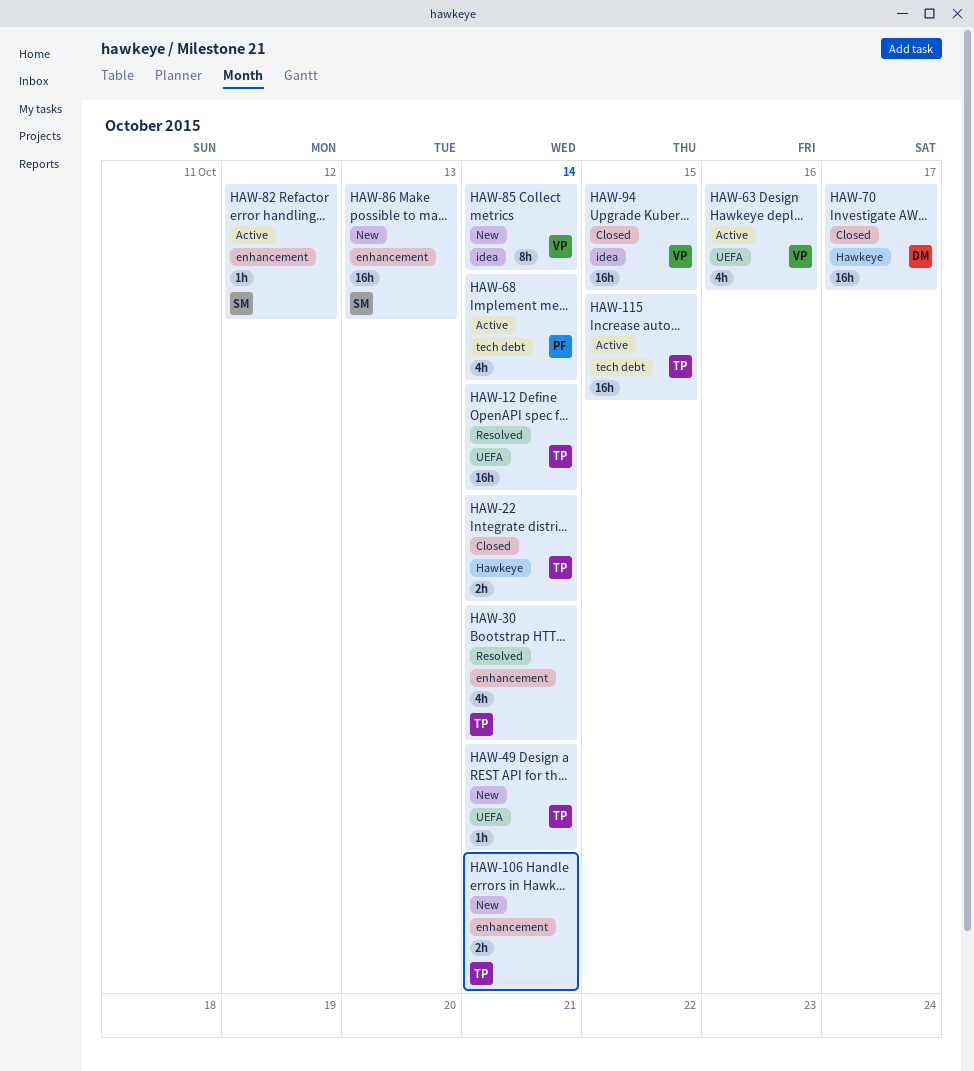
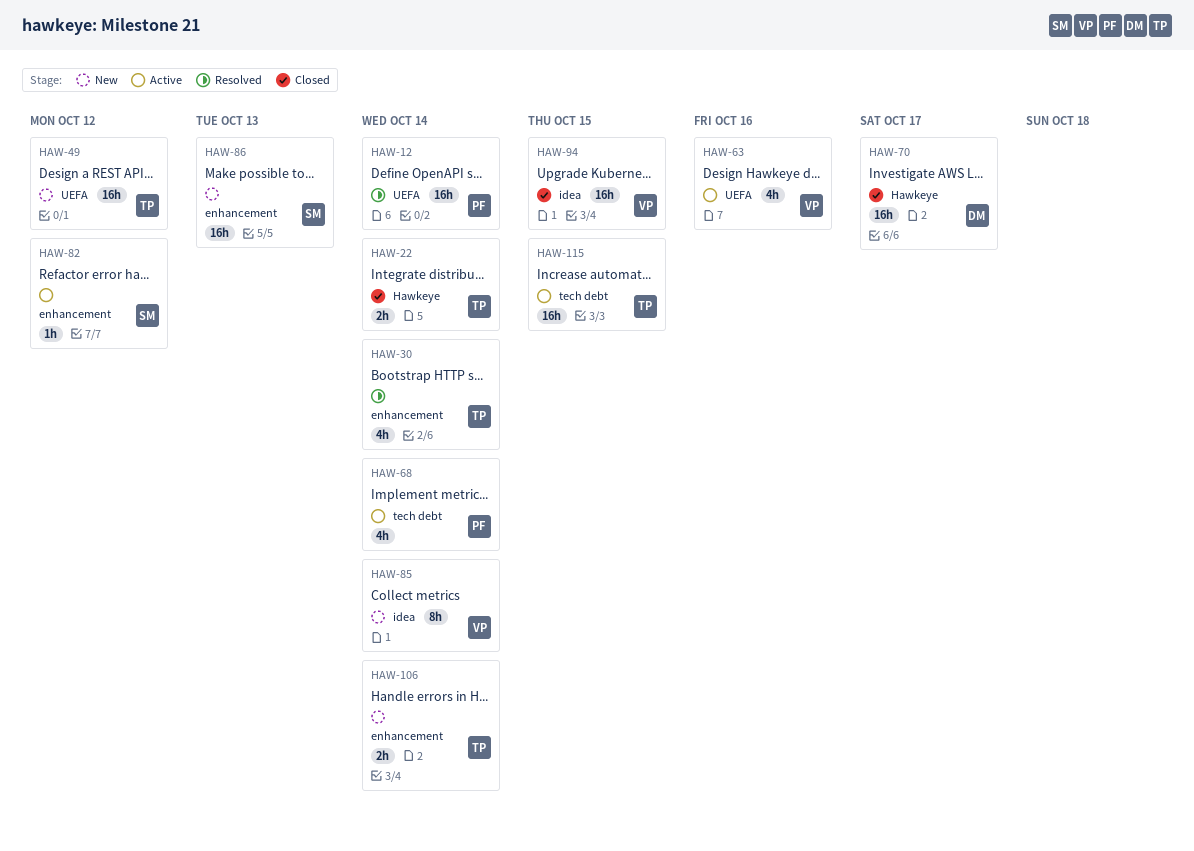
HAW-12, owner: TP -> PF
HAW-49, estimate: 1h -> 16h
HAW-49, due: Oct 14 -> Oct 12

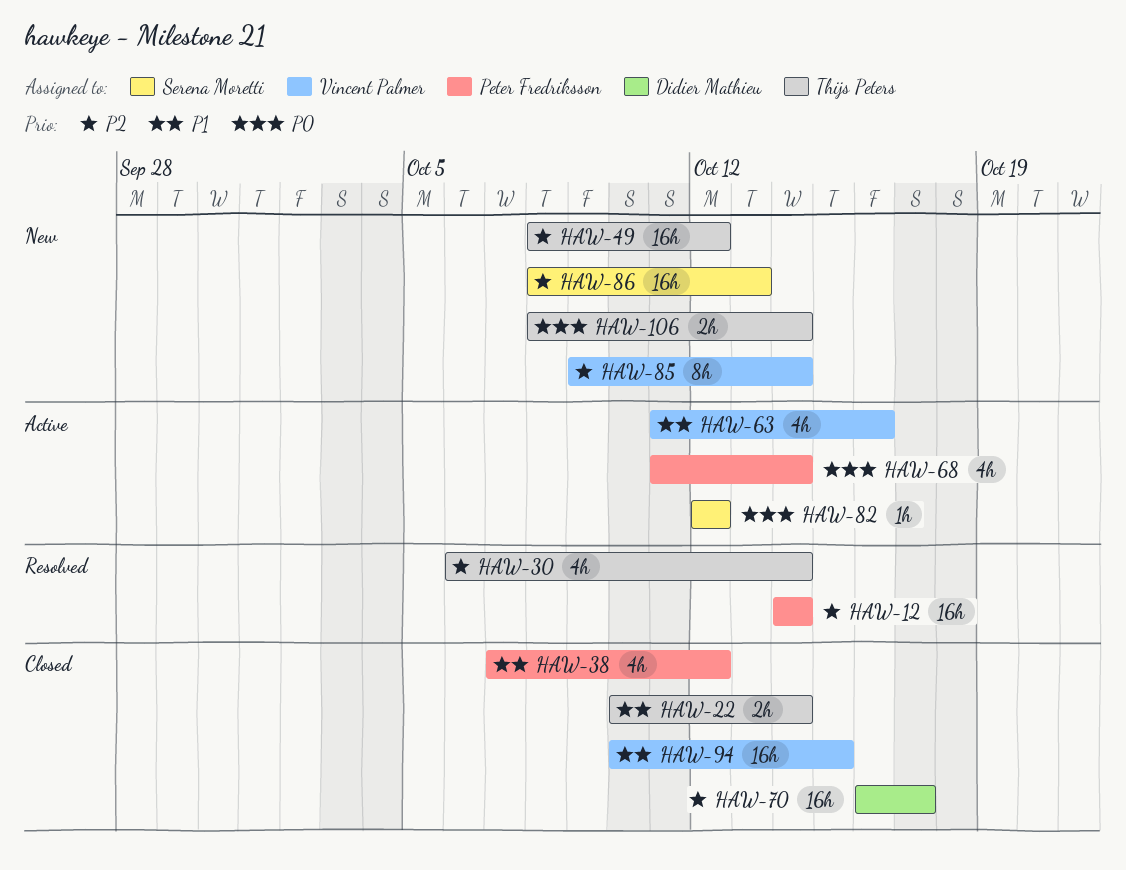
HAW-38: none -> present
HAW-115: present -> none

